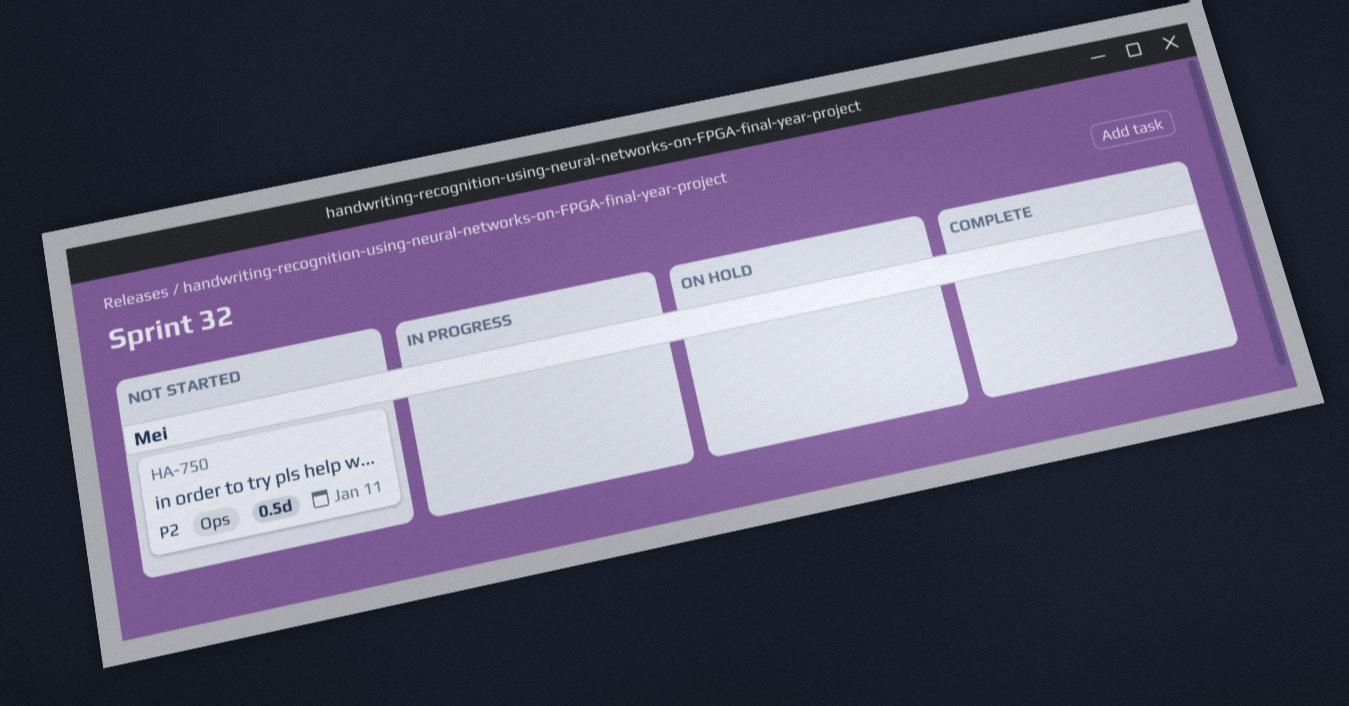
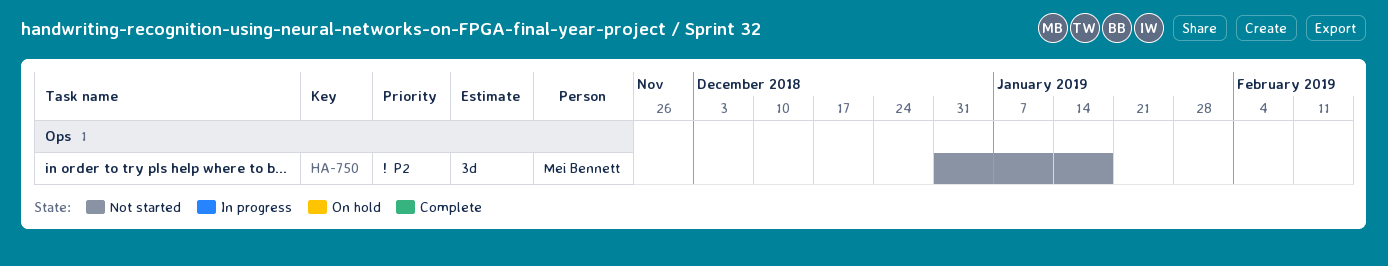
HA-750, estimate: 0.5d -> 3d
HA-750, due: Jan 11 -> Jan 18

